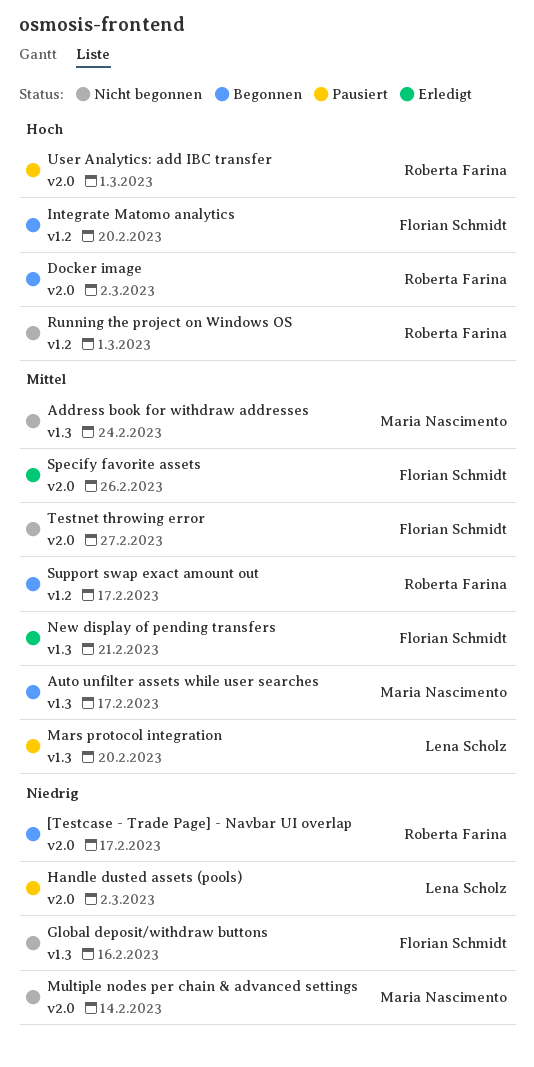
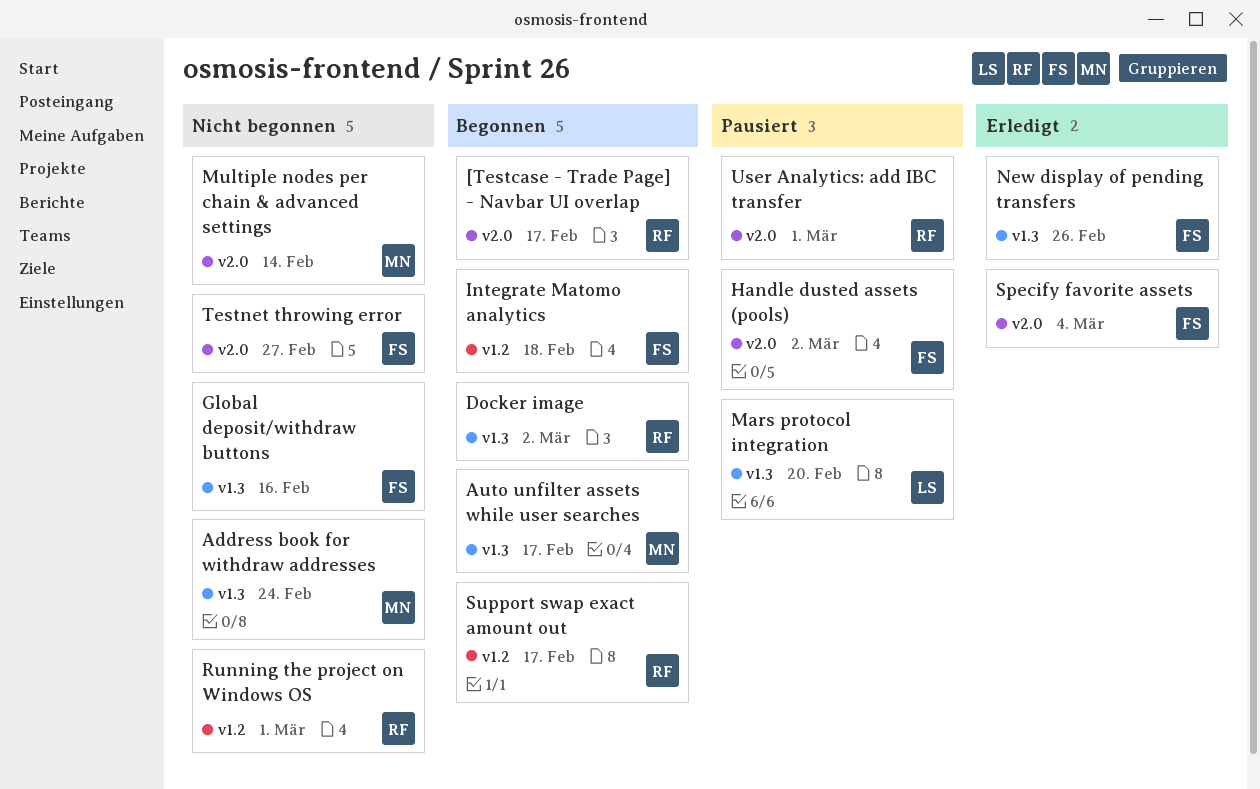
Docker image, label: v2.0 -> v1.3
Handle dusted assets (pools), owner: Lena Scholz -> Florian Schmidt
Integrate Matomo analytics, due: Feb 20 -> Feb 18
New display of pending transfers, due: Feb 21 -> Feb 26
Specify favorite assets, due: Feb 26 -> Mar 4

